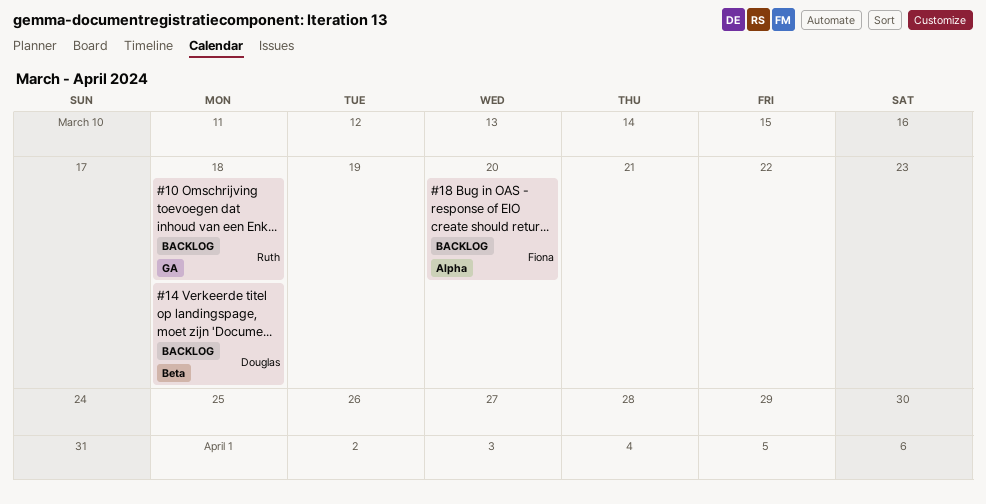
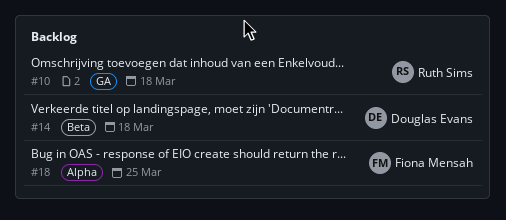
#18, due: Mar 20 -> Mar 25

